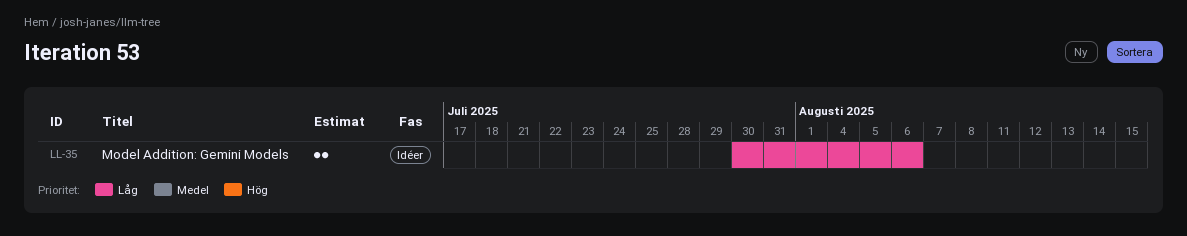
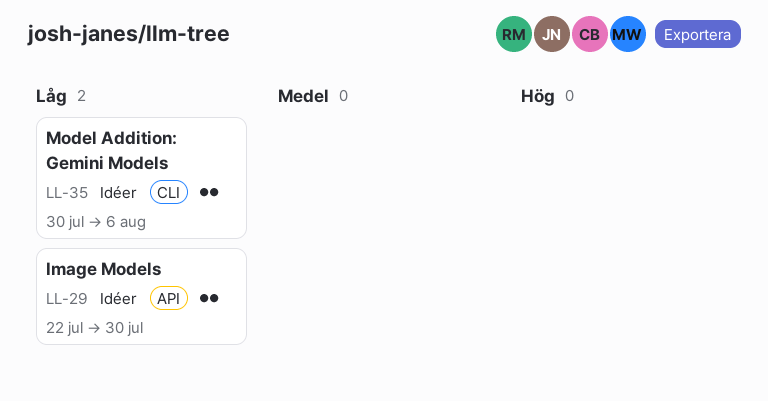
LL-29: none -> present

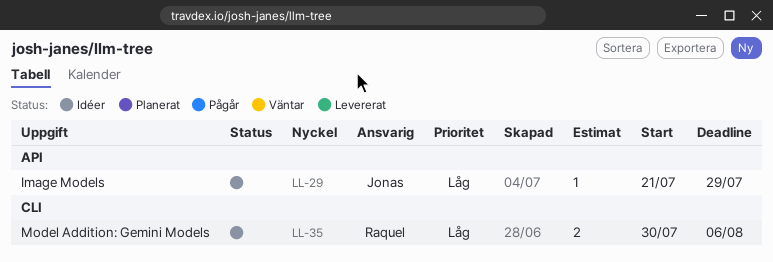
LL-29, estimate: 2 -> 1
LL-29, start: Jul 22 -> Jul 21
LL-29, due: Jul 30 -> Jul 29

